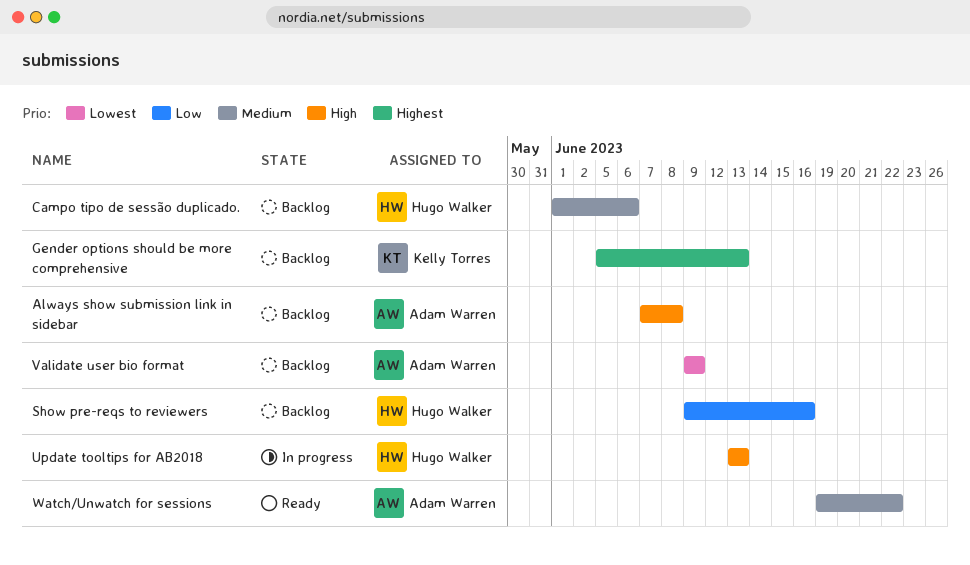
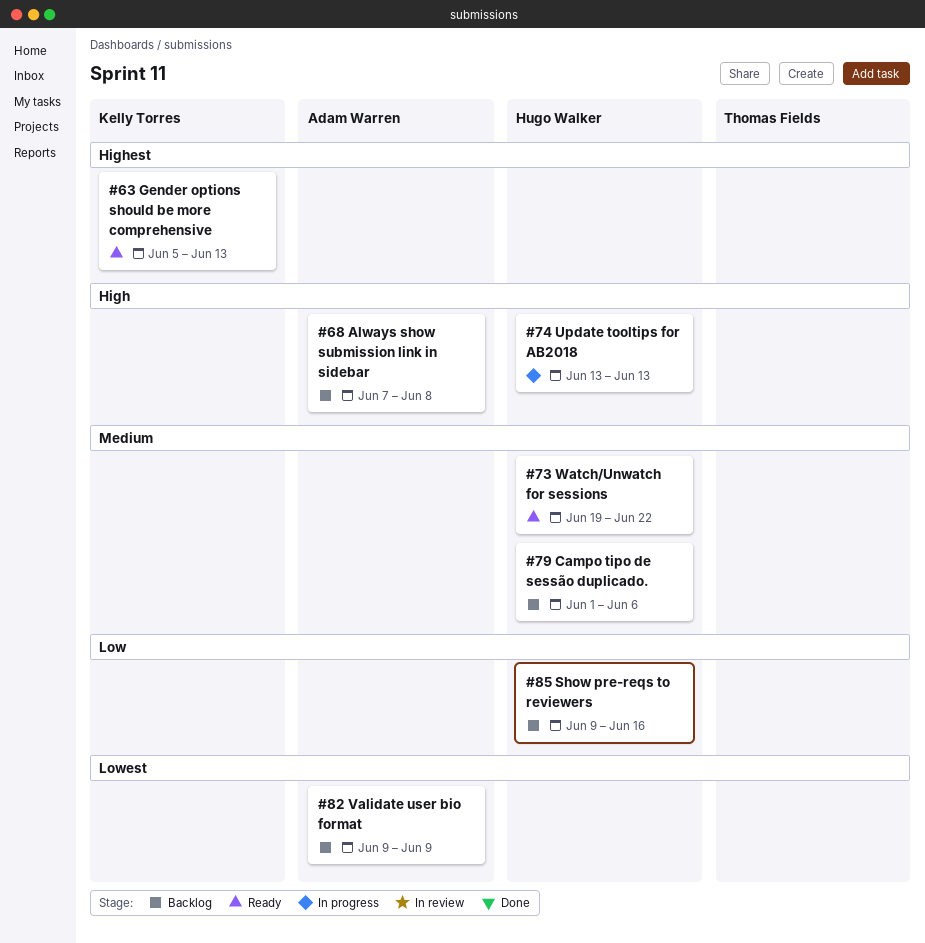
Gender options should be more comprehensive, status: Backlog -> Ready
Watch/Unwatch for sessions, owner: Adam Warren -> Hugo Walker

